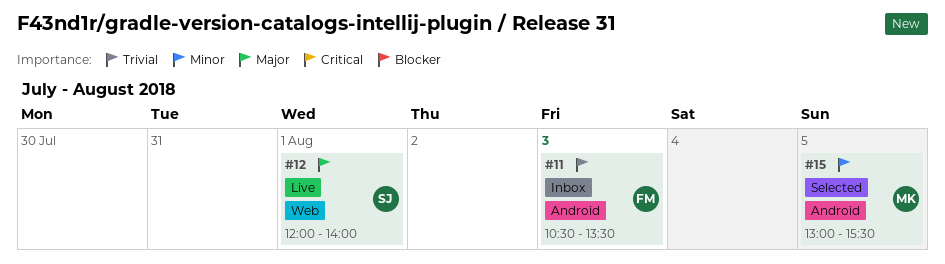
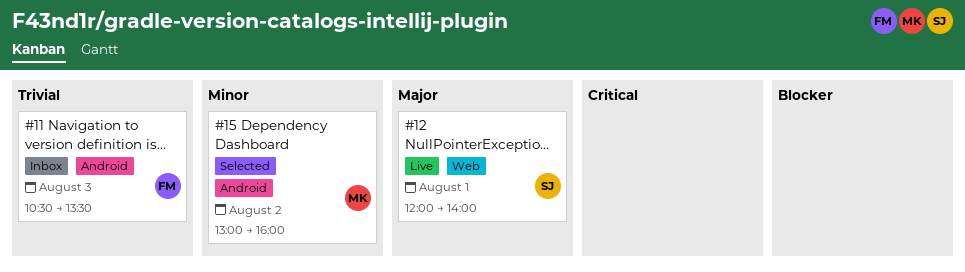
#15, day: Aug 5 -> Aug 2
#15, ends: 15:30 -> 16:00

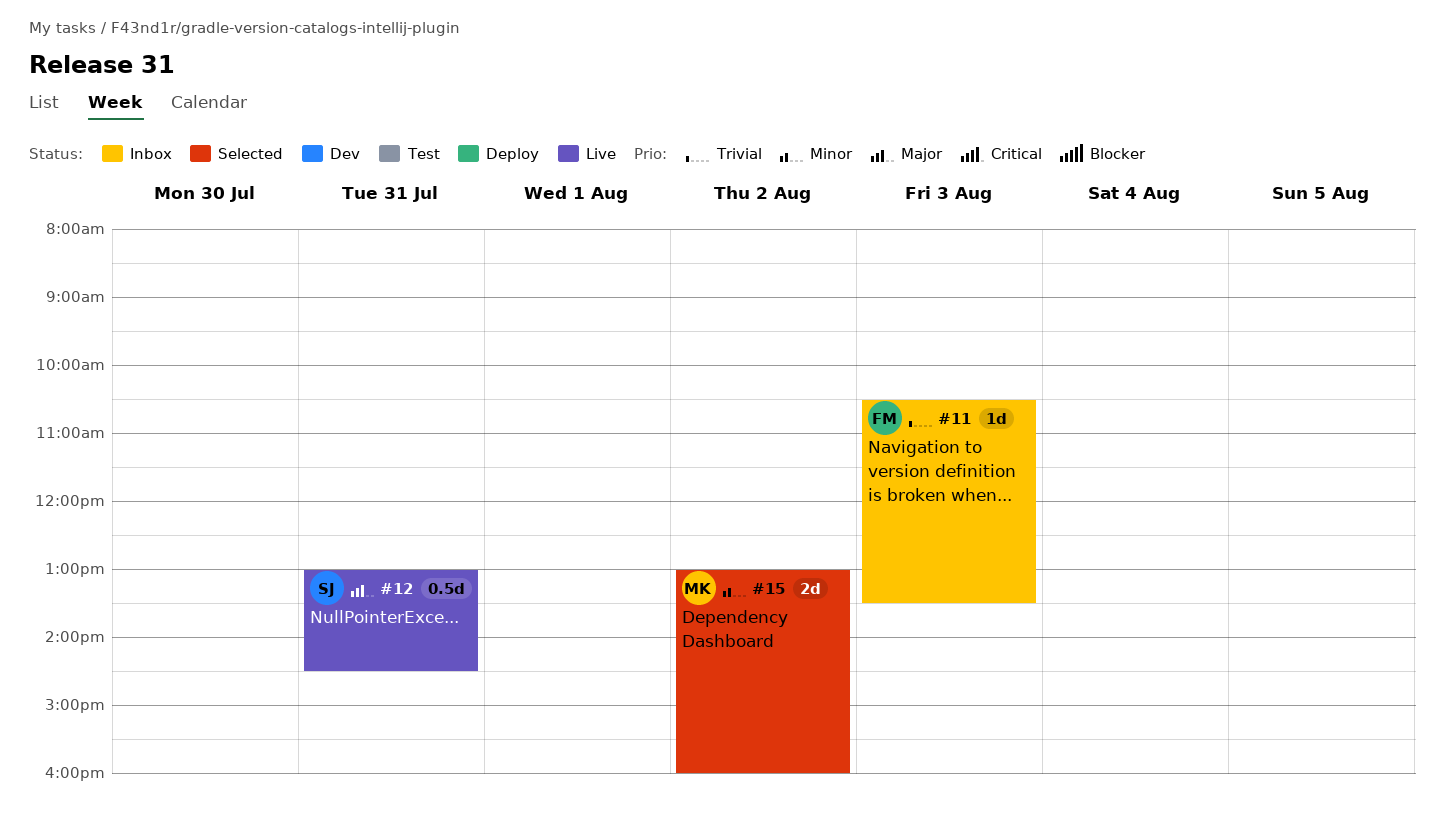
#12, day: Aug 1 -> Jul 31
#12, begins: 12:00 -> 13:00
#12, ends: 14:00 -> 14:30

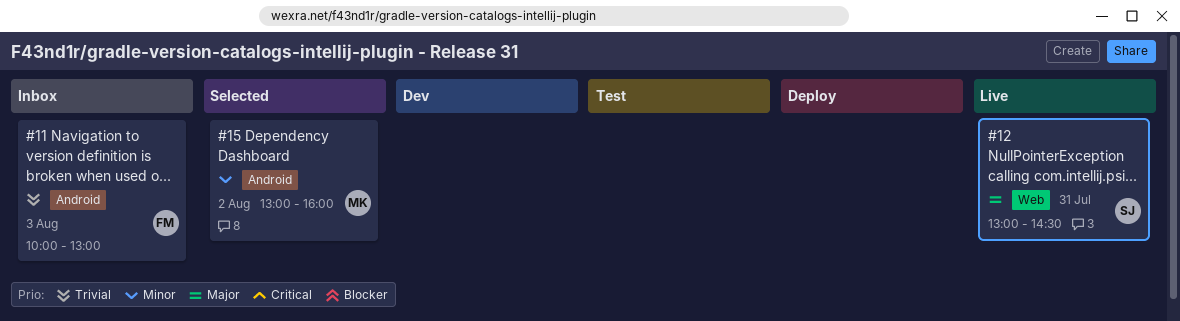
#11, begins: 10:30 -> 10:00
#11, ends: 13:30 -> 13:00

